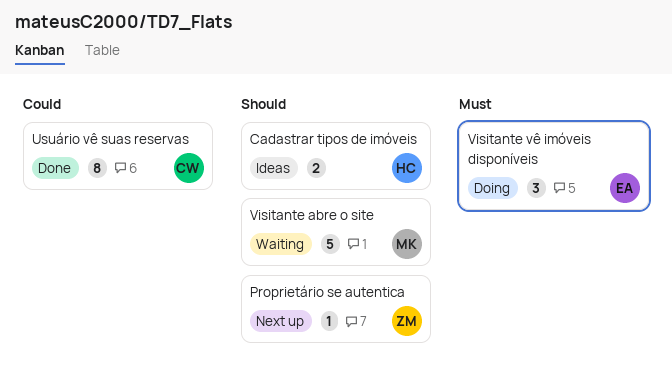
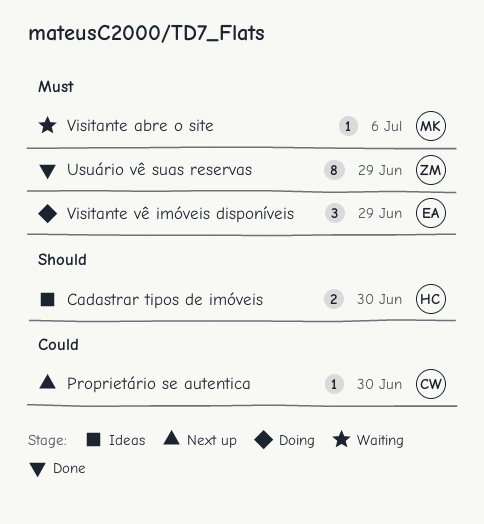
Proprietário se autentica, owner: ZM -> CW
Proprietário se autentica, priority: Should -> Could
Usuário vê suas reservas, owner: CW -> ZM
Usuário vê suas reservas, priority: Could -> Must
Visitante abre o site, priority: Should -> Must
Visitante abre o site, estimate: 5 -> 1

